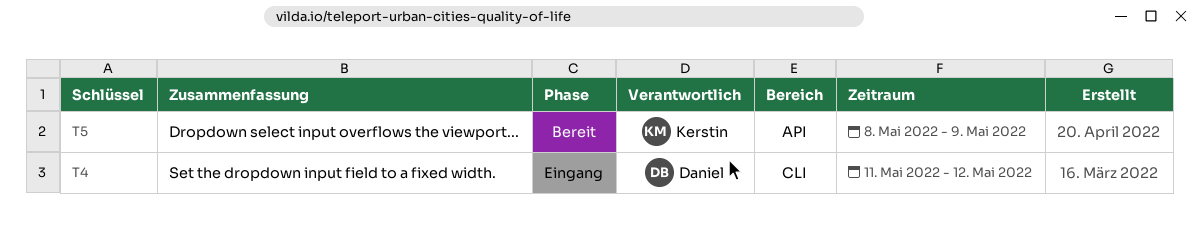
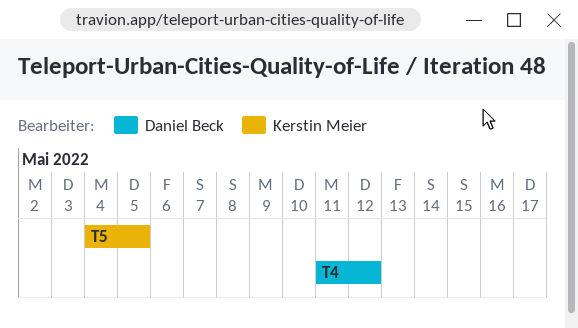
T5, start: May 8 -> May 4
T5, due: May 9 -> May 5

